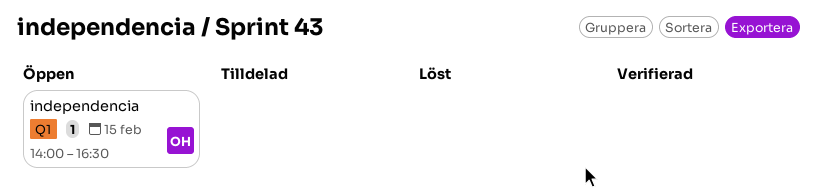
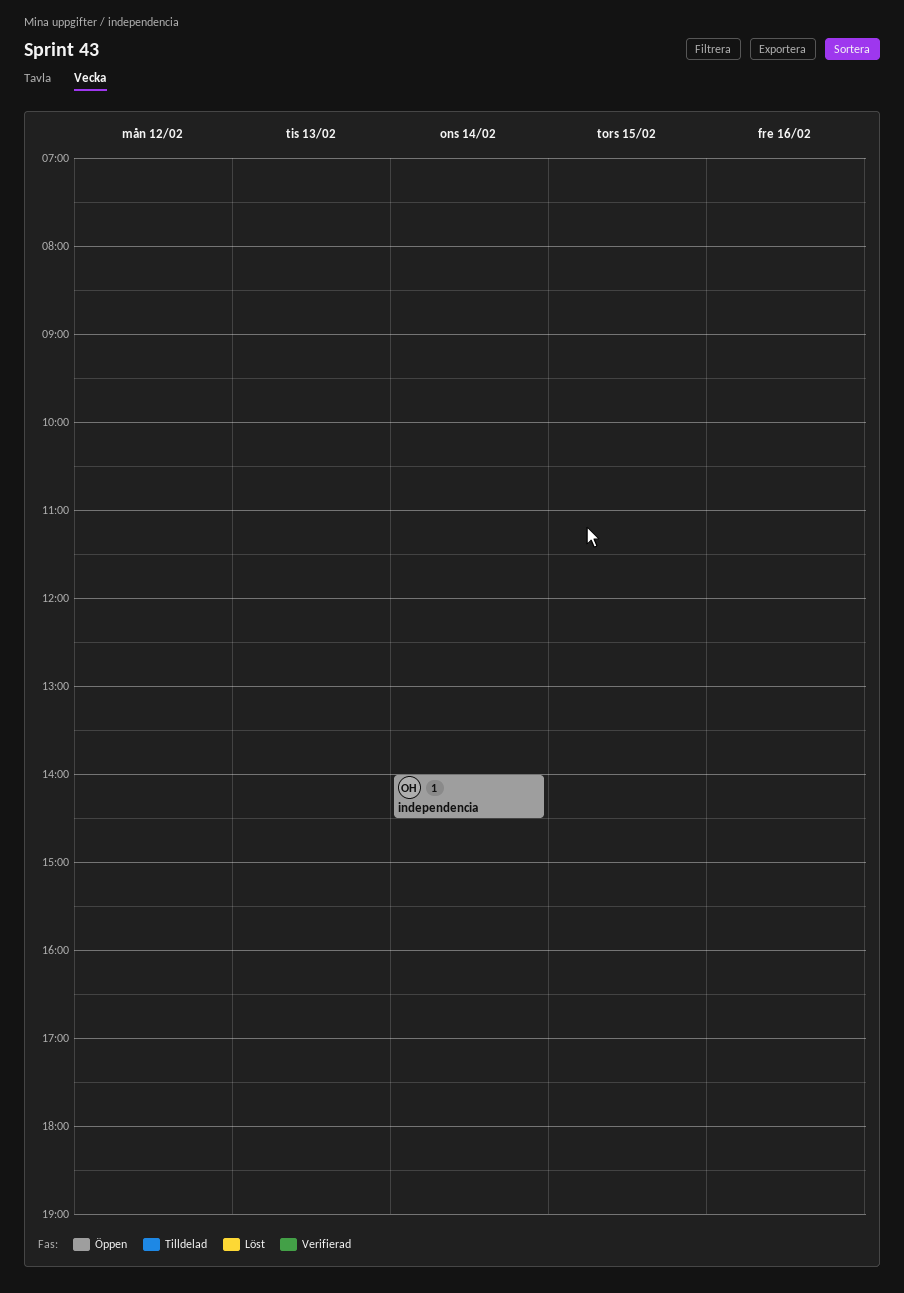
independencia, day: Feb 15 -> Feb 14
independencia, ends: 16:30 -> 14:30

